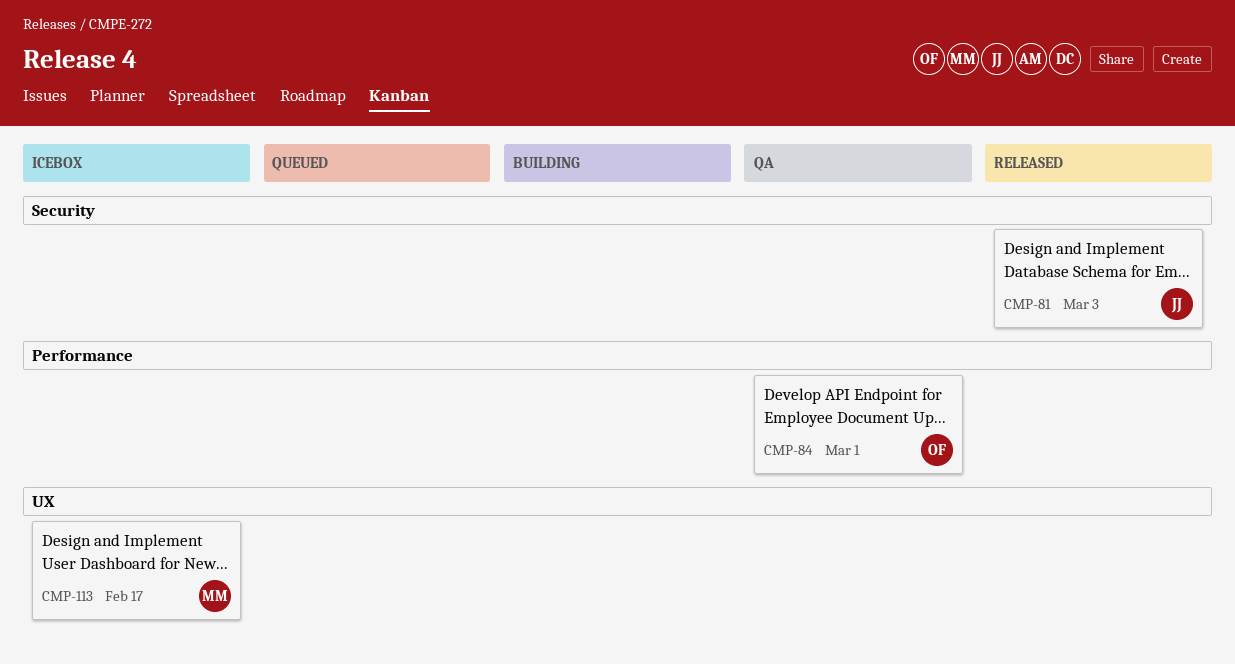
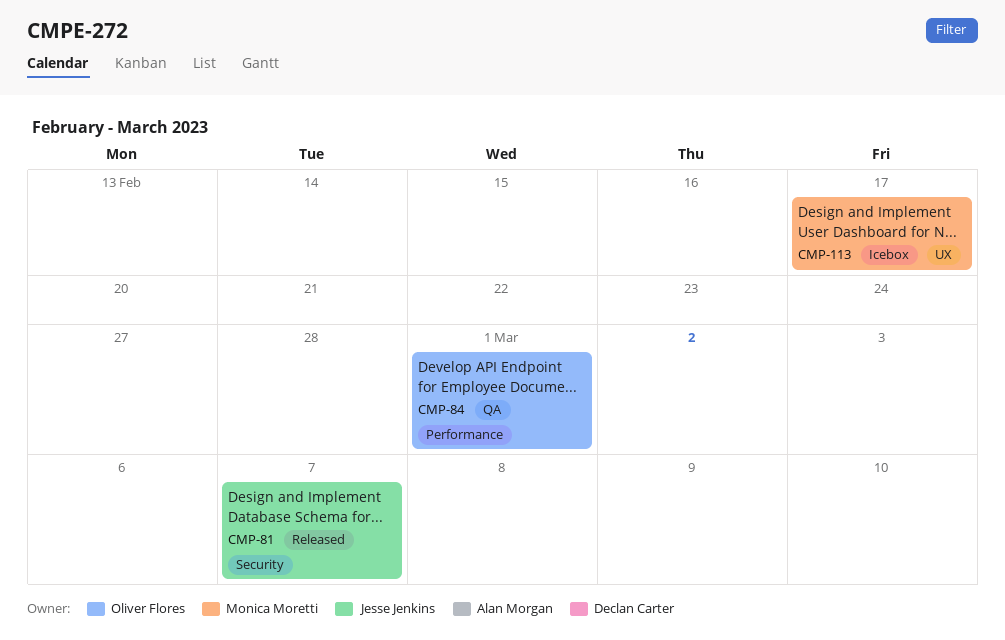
CMP-81, due: Mar 3 -> Mar 7

